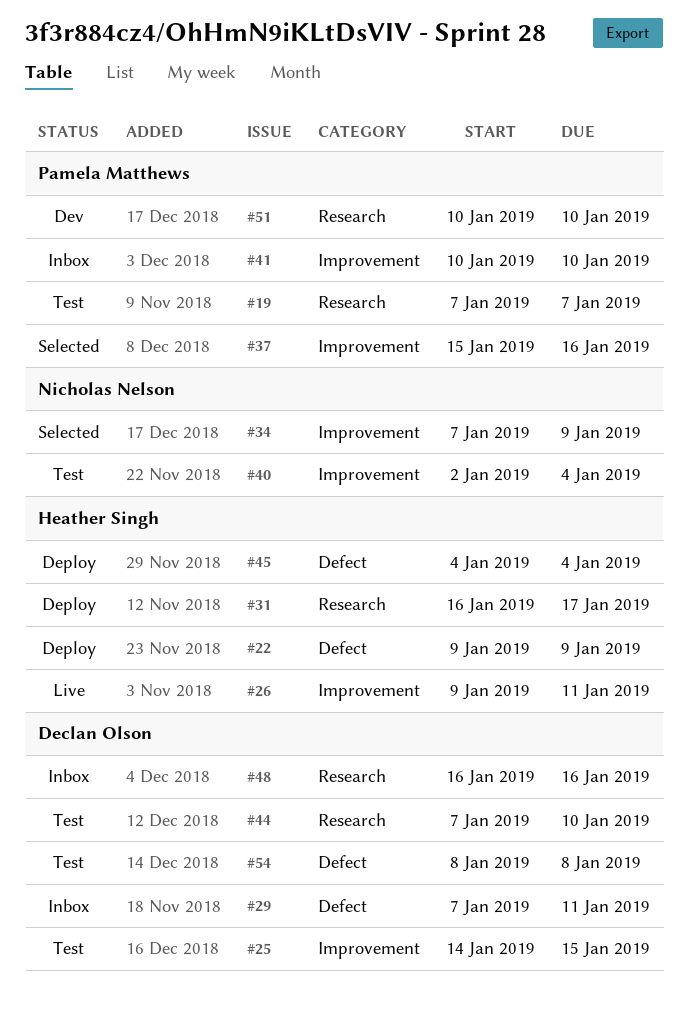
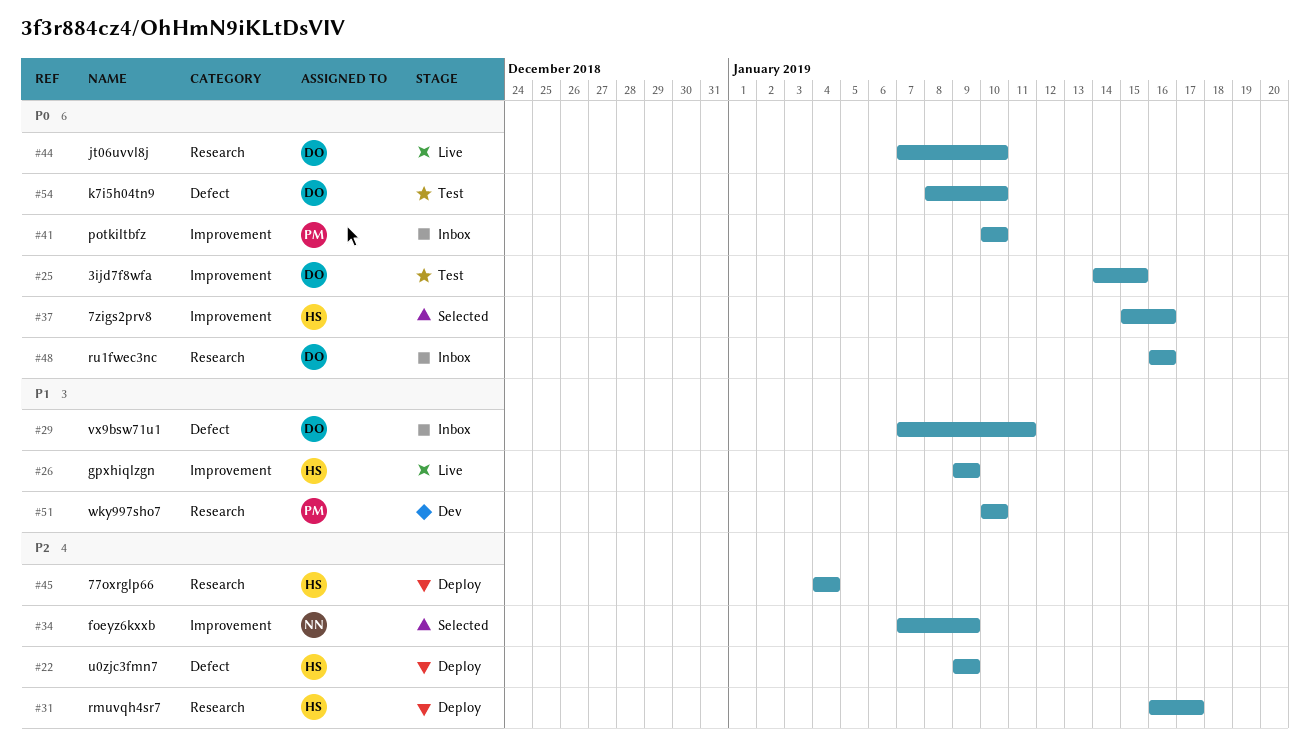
#19: present -> none
#26, due: Jan 11 -> Jan 9
#37, owner: Pamela Matthews -> Heather Singh
#40: present -> none
#44, status: Test -> Live
#45, label: Defect -> Research
#54, due: Jan 8 -> Jan 10

